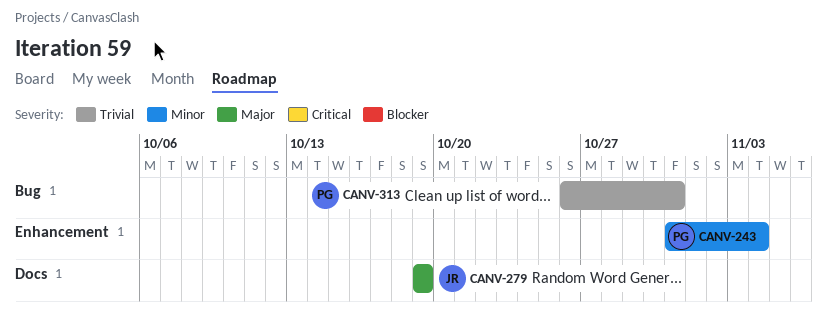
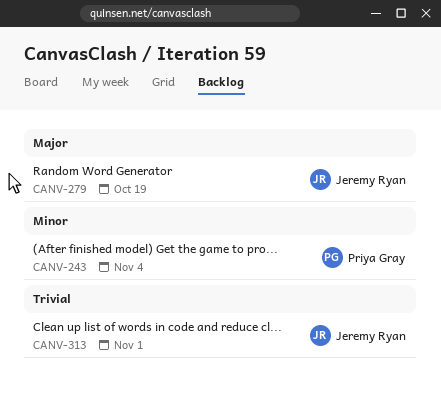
CANV-313, owner: Priya Gray -> Jeremy Ryan
CANV-313, due: Oct 31 -> Nov 1

